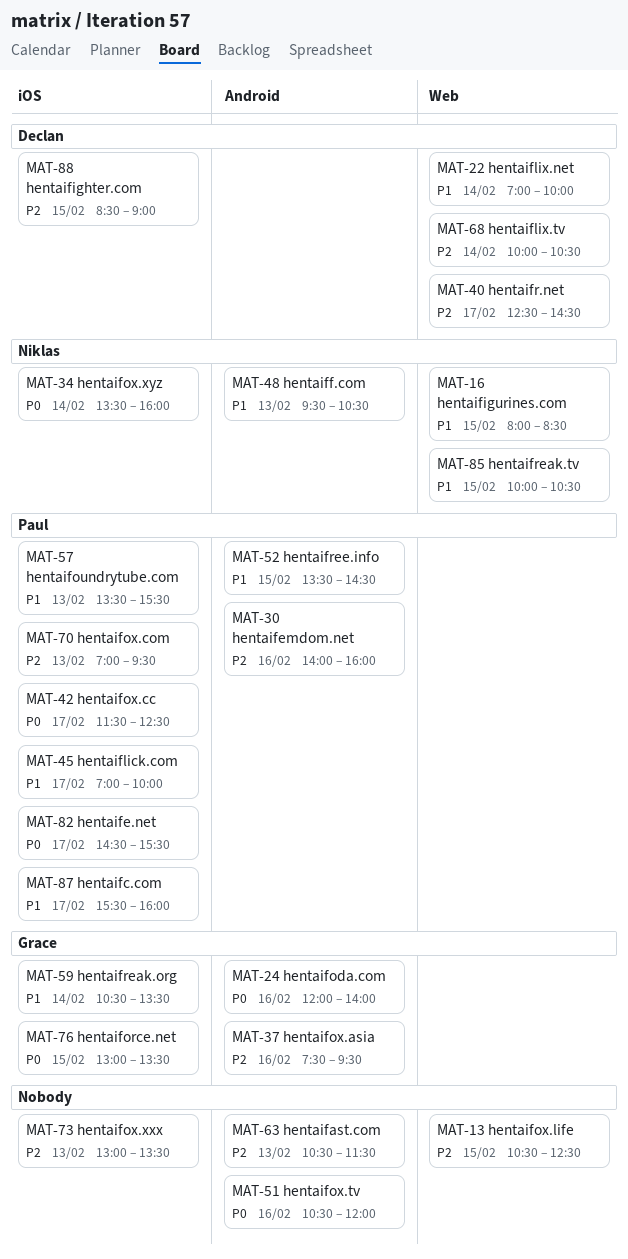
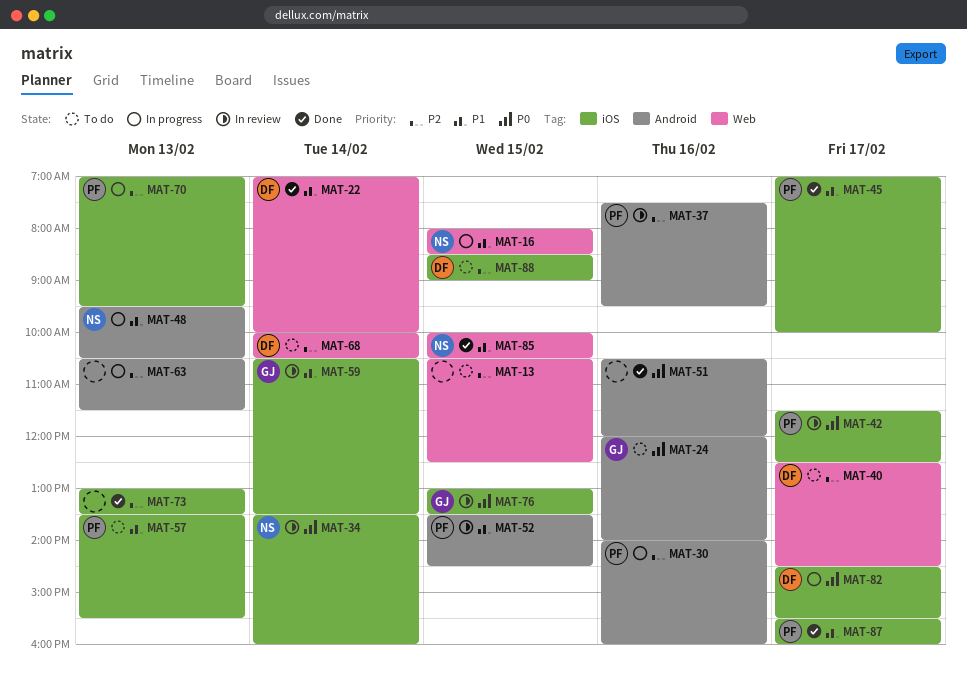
MAT-37, owner: Grace -> Paul
MAT-82, owner: Paul -> Declan

